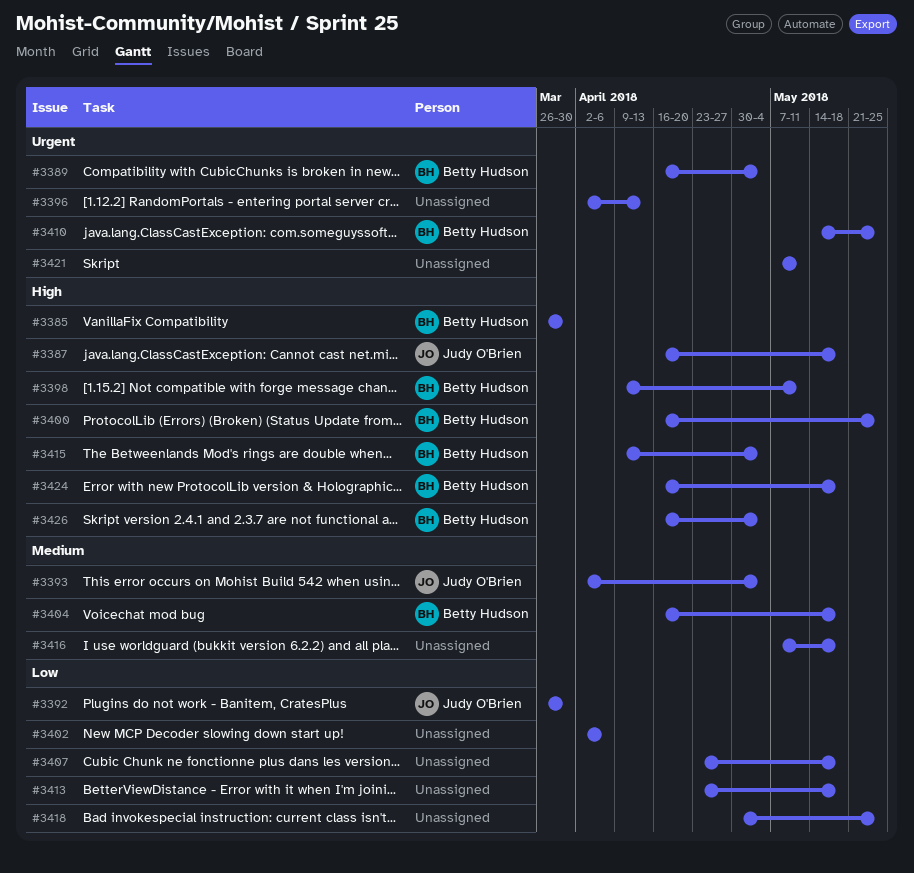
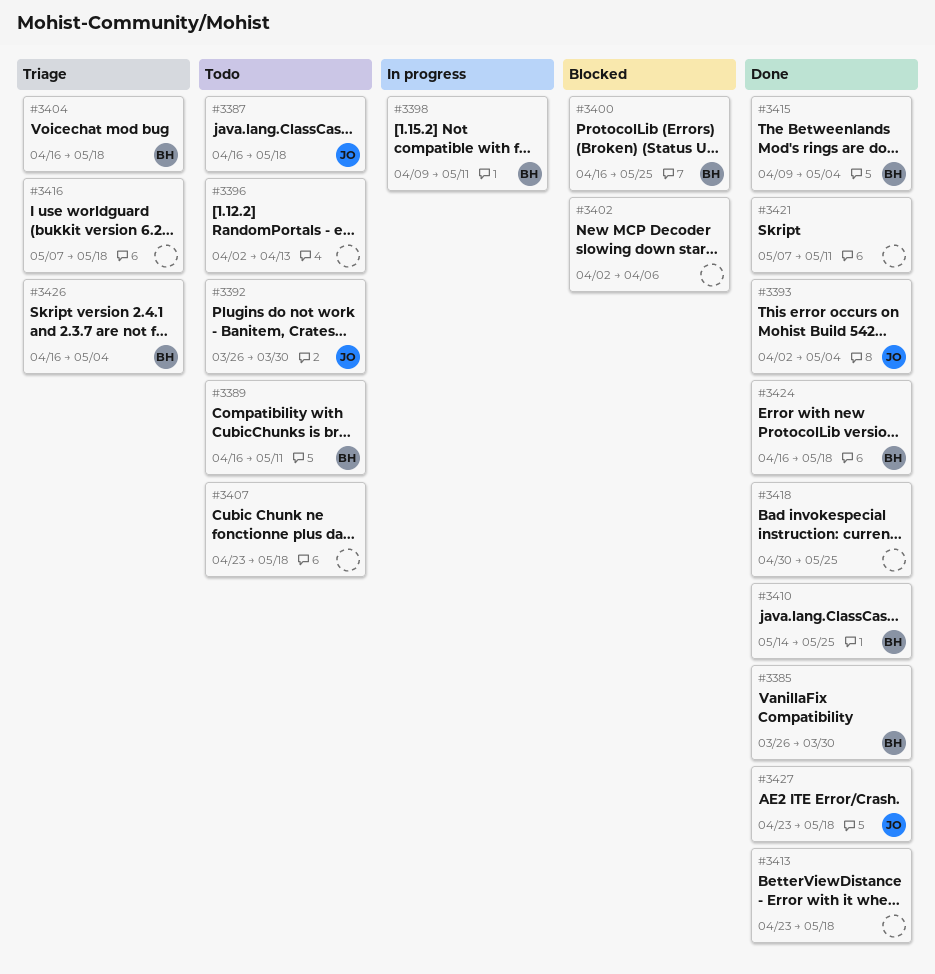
#3389, due: May 4 -> May 11
#3427: none -> present

